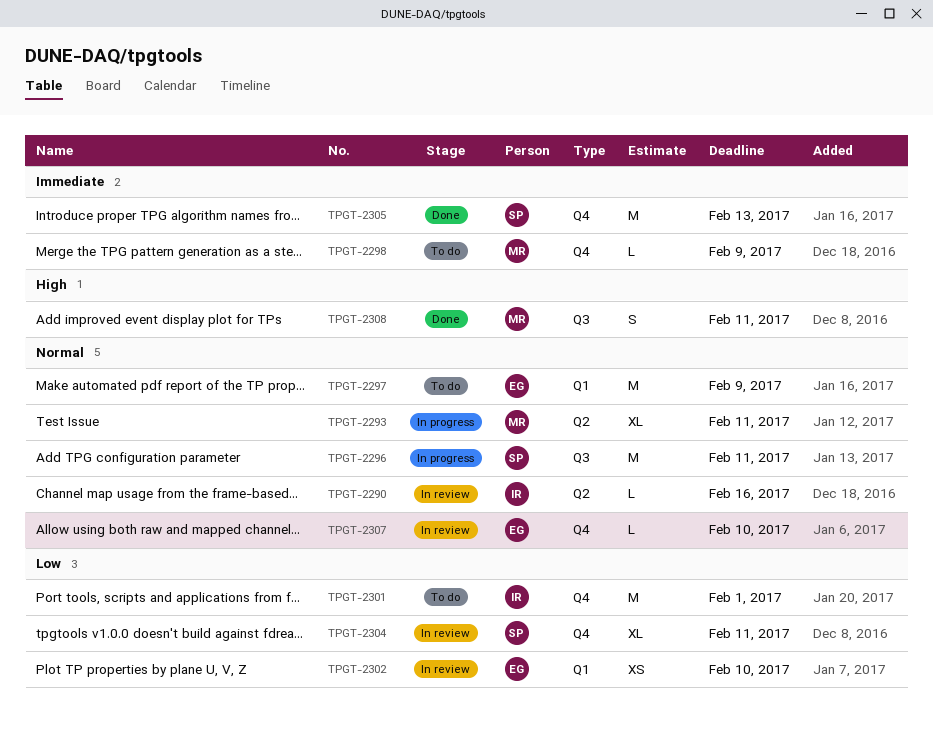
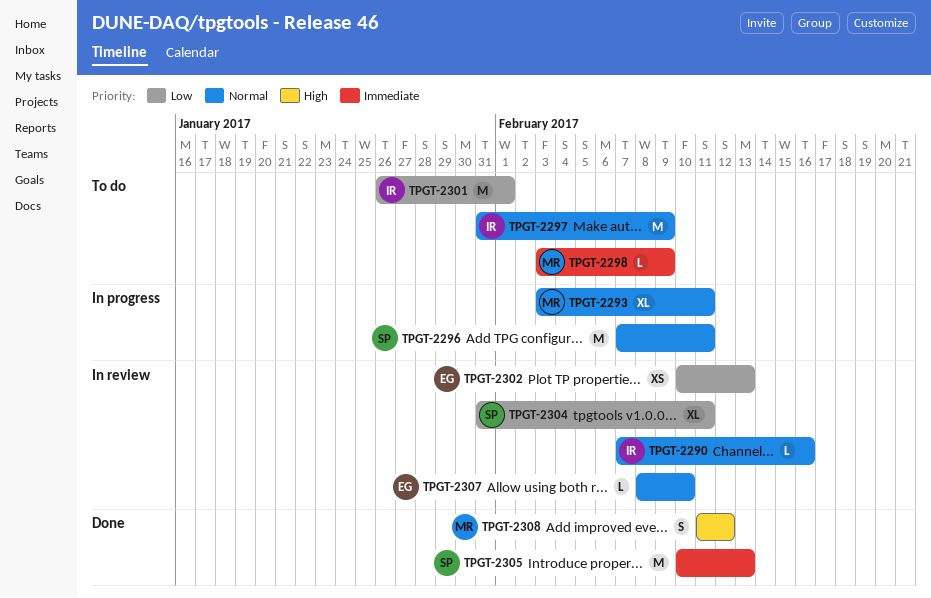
TPGT-2297, owner: EG -> IR
TPGT-2302, due: Feb 10 -> Feb 13
TPGT-2308, due: Feb 11 -> Feb 12

